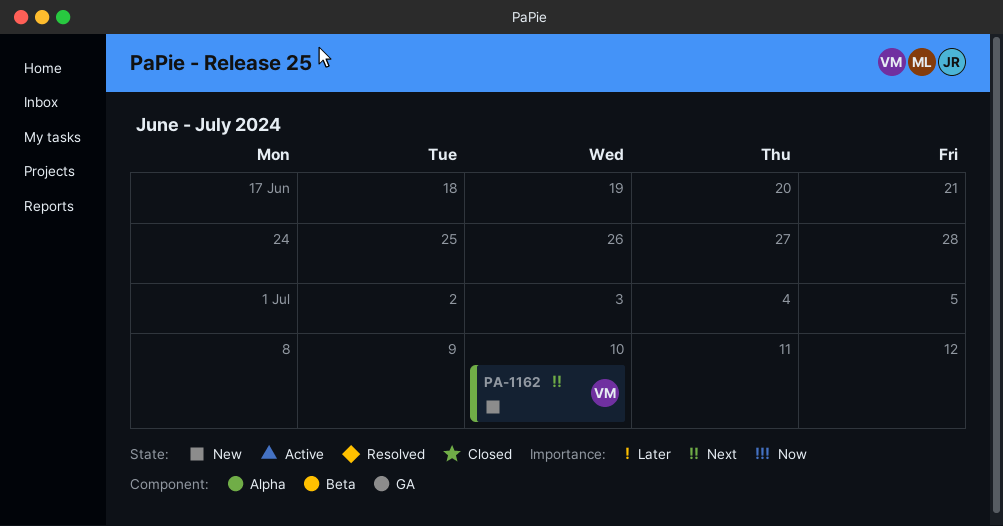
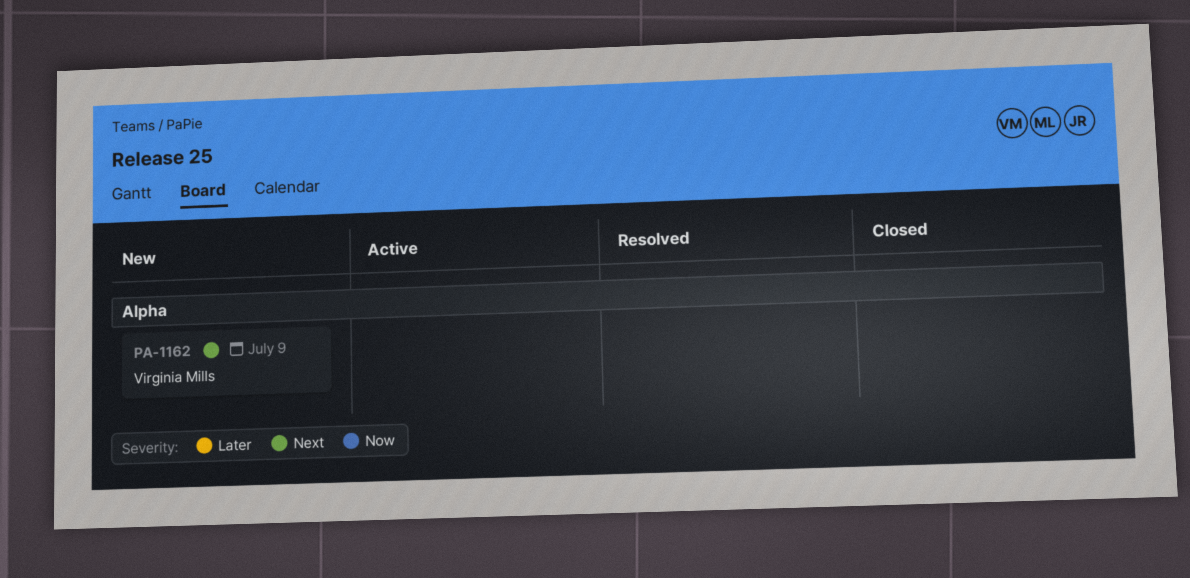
PA-1162, due: Jul 10 -> Jul 9

